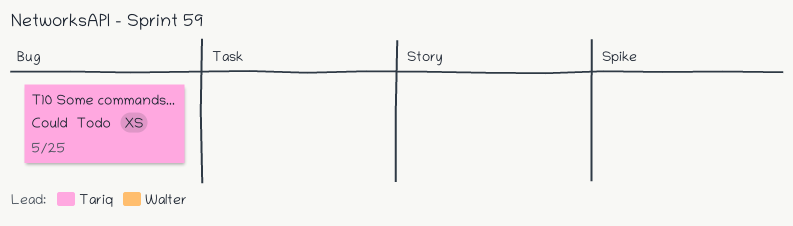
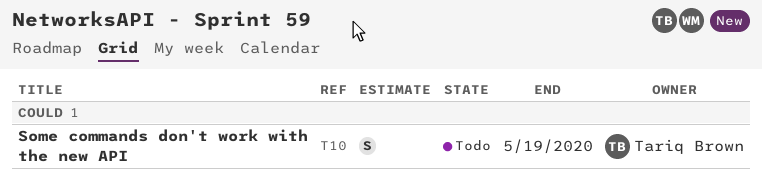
T10, estimate: XS -> S
T10, due: May 25 -> May 19

